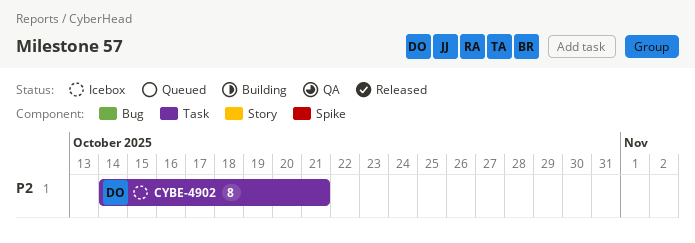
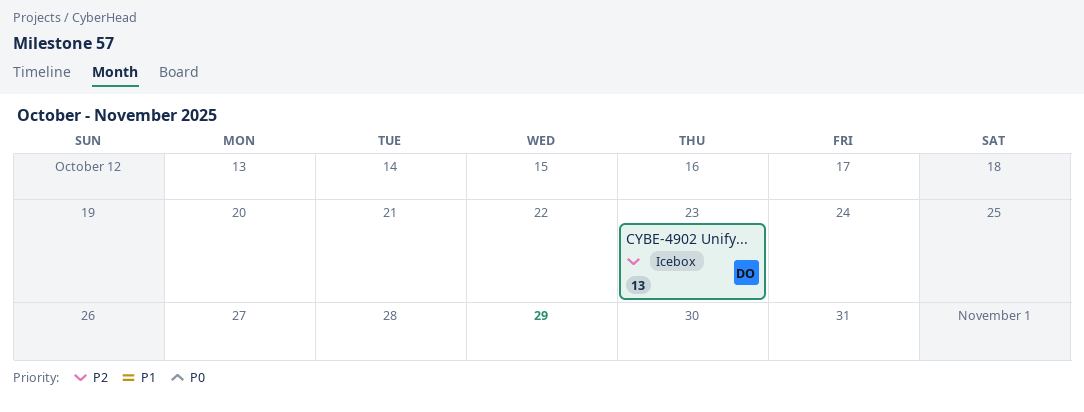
CYBE-4902, estimate: 8 -> 13
CYBE-4902, due: Oct 21 -> Oct 23

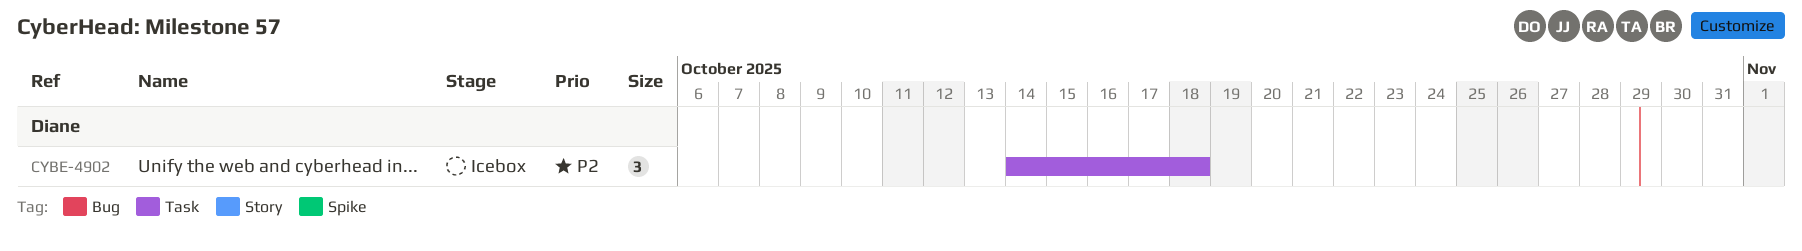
CYBE-4902, estimate: 13 -> 3
CYBE-4902, due: Oct 23 -> Oct 18

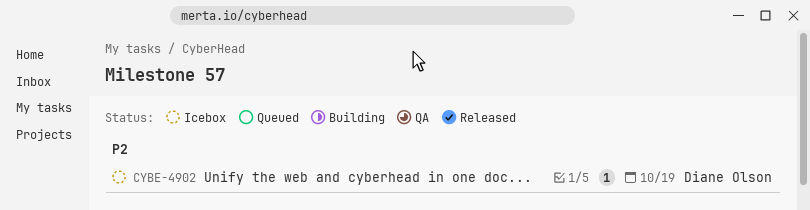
CYBE-4902, estimate: 3 -> 1
CYBE-4902, due: Oct 18 -> Oct 19

